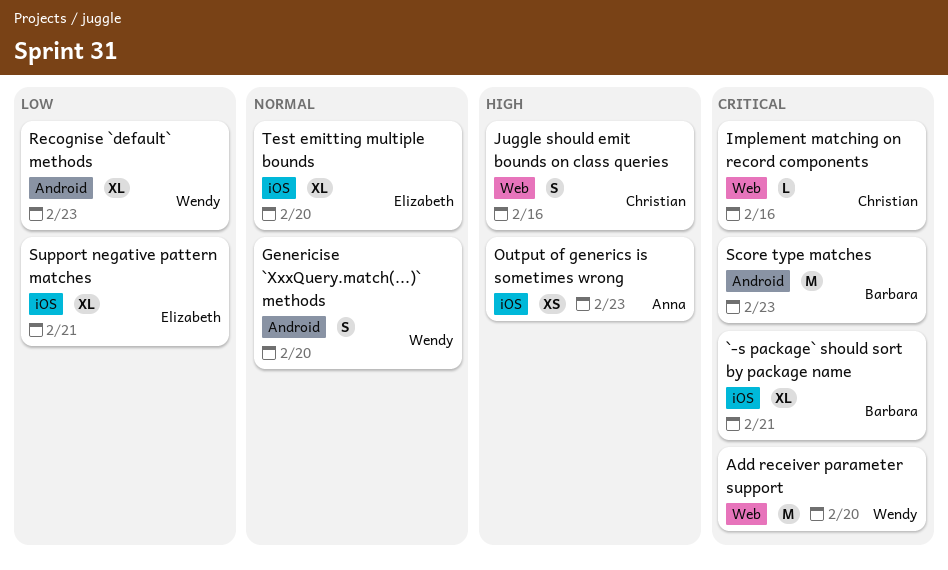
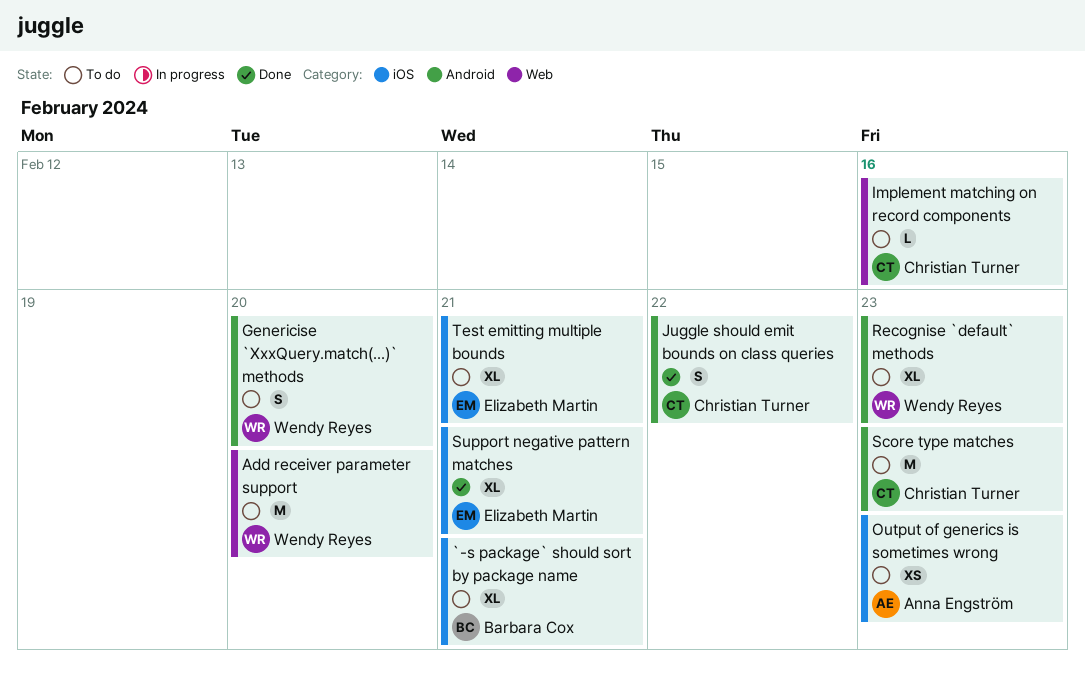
Juggle should emit bounds on class queries, label: Web -> Android
Juggle should emit bounds on class queries, due: Feb 16 -> Feb 22
Score type matches, owner: Barbara Cox -> Christian Turner
Test emitting multiple bounds, due: Feb 20 -> Feb 21

